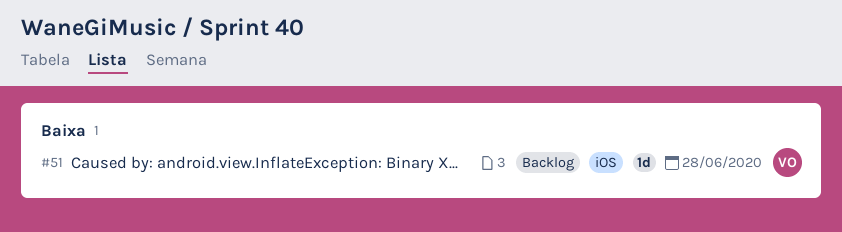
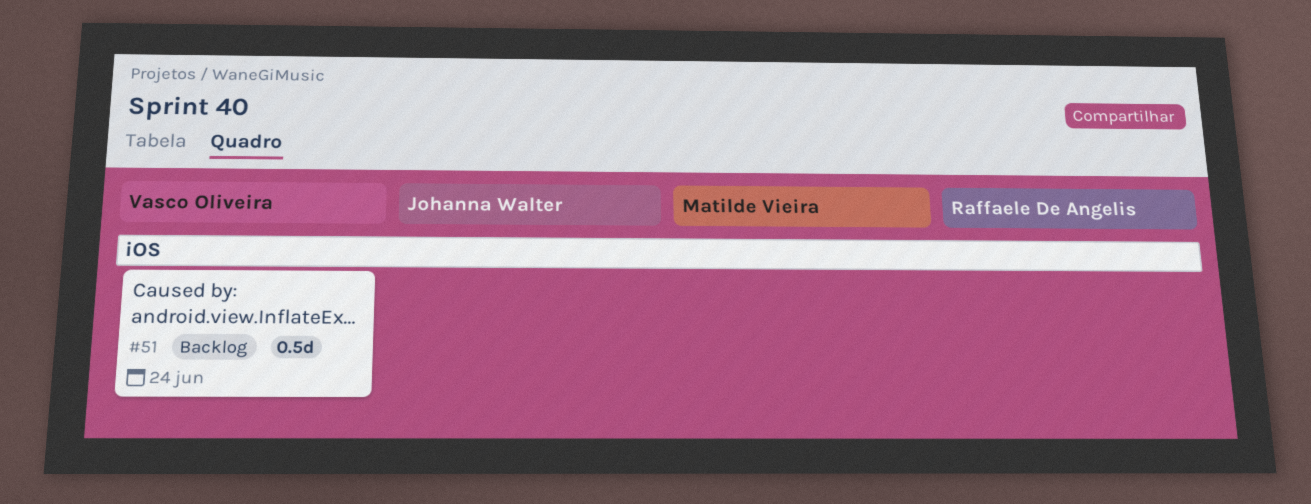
#51, estimate: 1d -> 0.5d
#51, due: Jun 28 -> Jun 24

